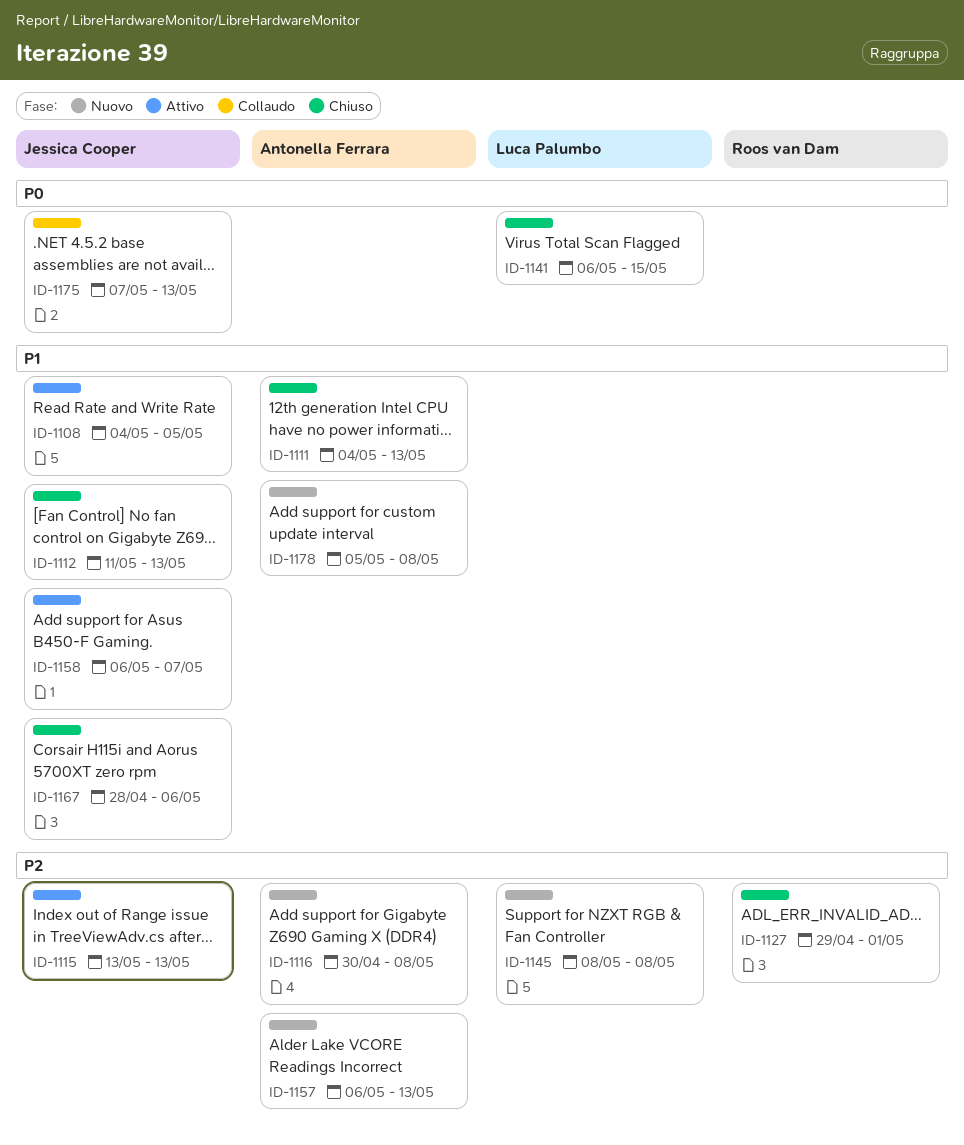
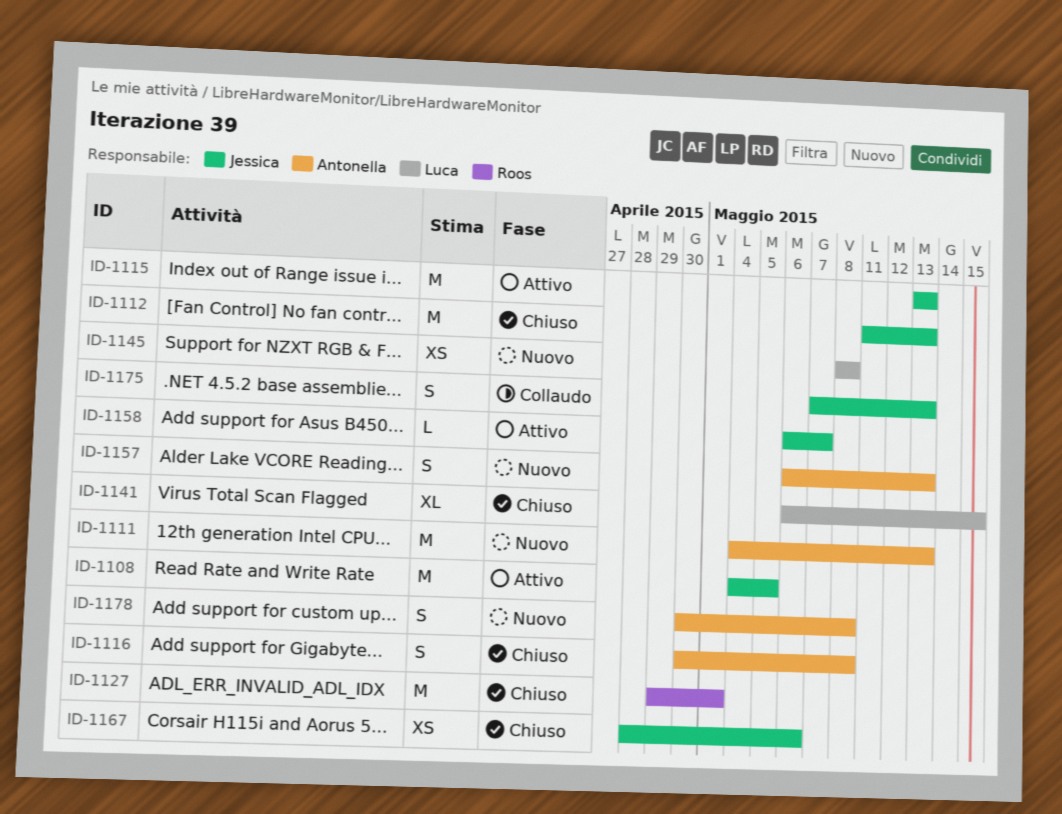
ID-1111, status: Chiuso -> Nuovo
ID-1116, status: Nuovo -> Chiuso
ID-1178, start: May 5 -> Apr 30

